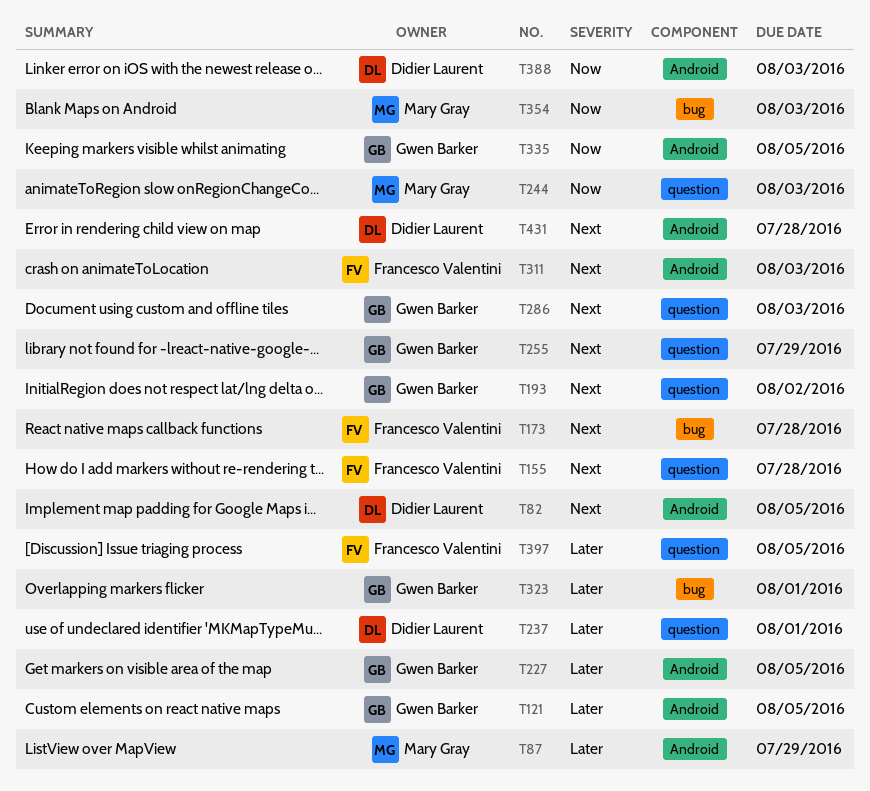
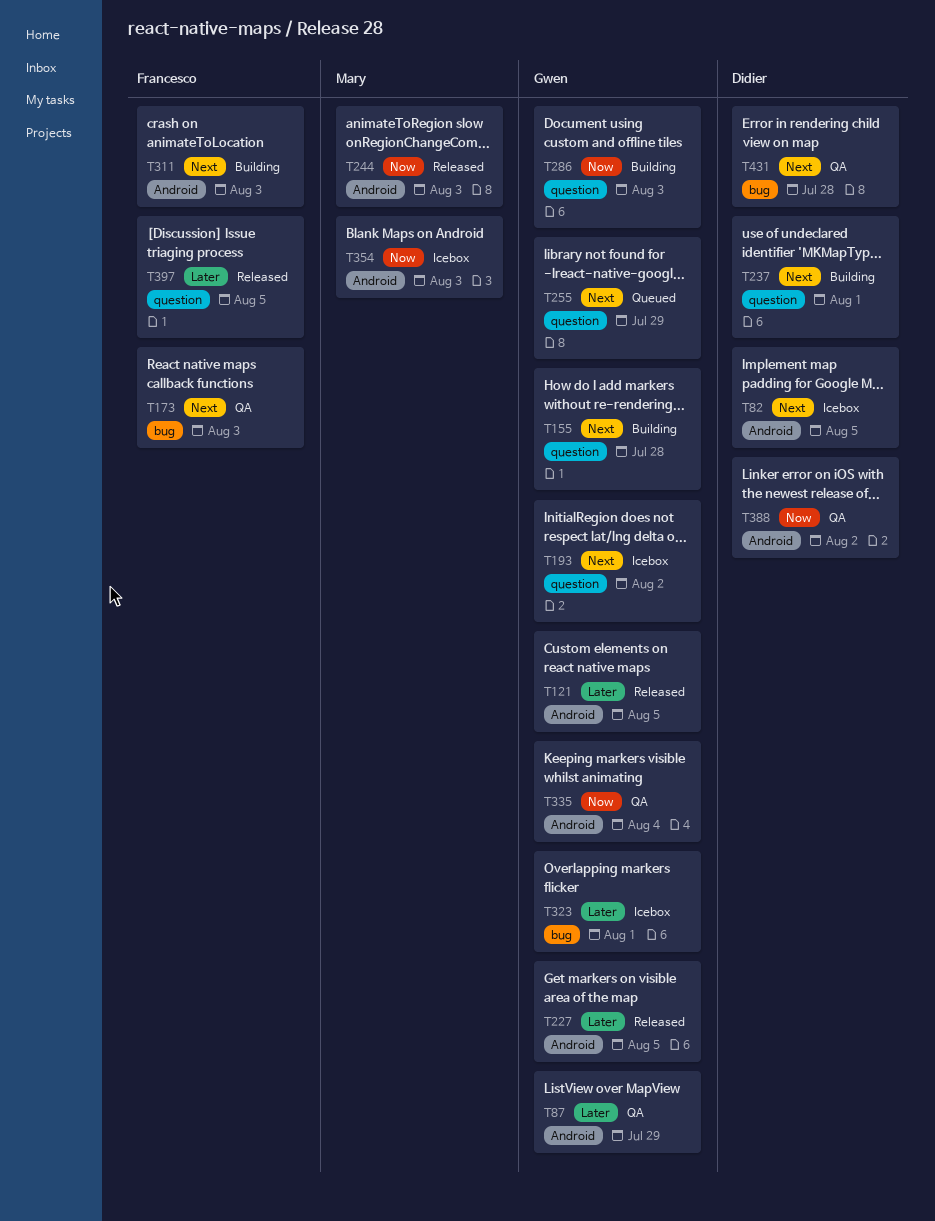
T87, owner: Mary Gray -> Gwen Barker
T155, owner: Francesco Valentini -> Gwen Barker
T173, due: Jul 28 -> Aug 3
T237, priority: Later -> Next
T244, label: question -> Android
T286, priority: Next -> Now
T335, due: Aug 5 -> Aug 4
T354, label: bug -> Android
T388, due: Aug 3 -> Aug 2
T431, label: Android -> bug

